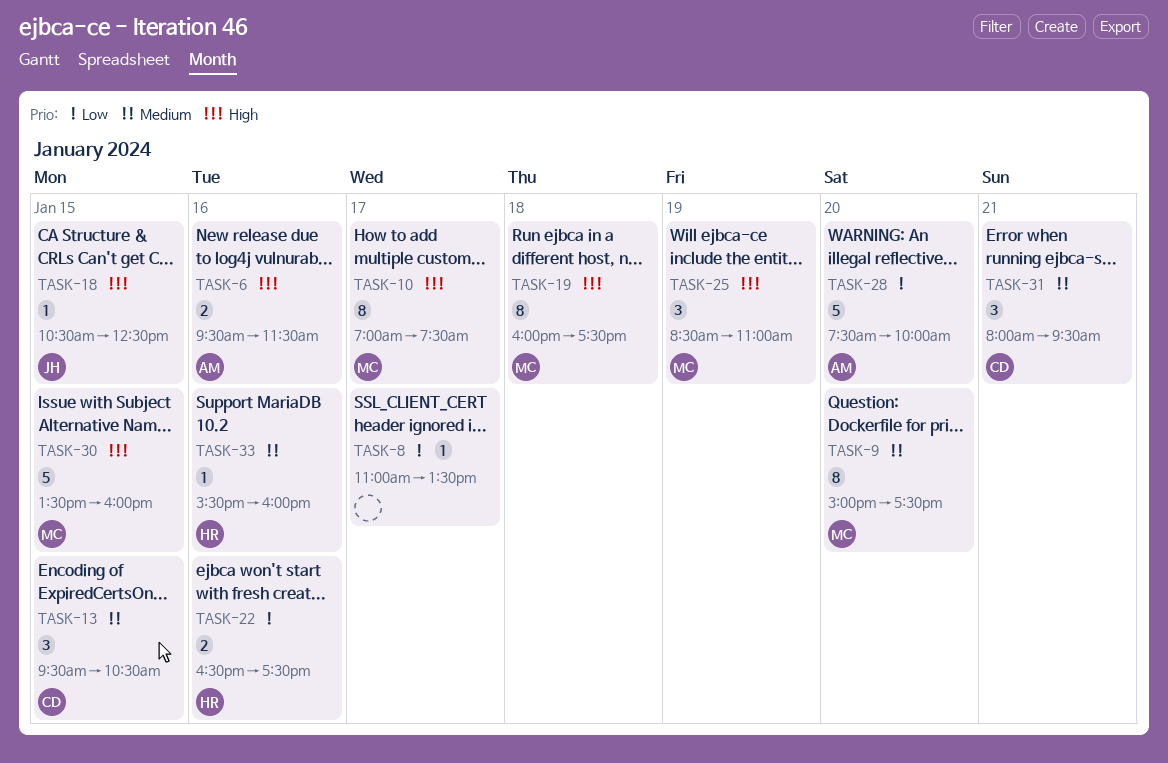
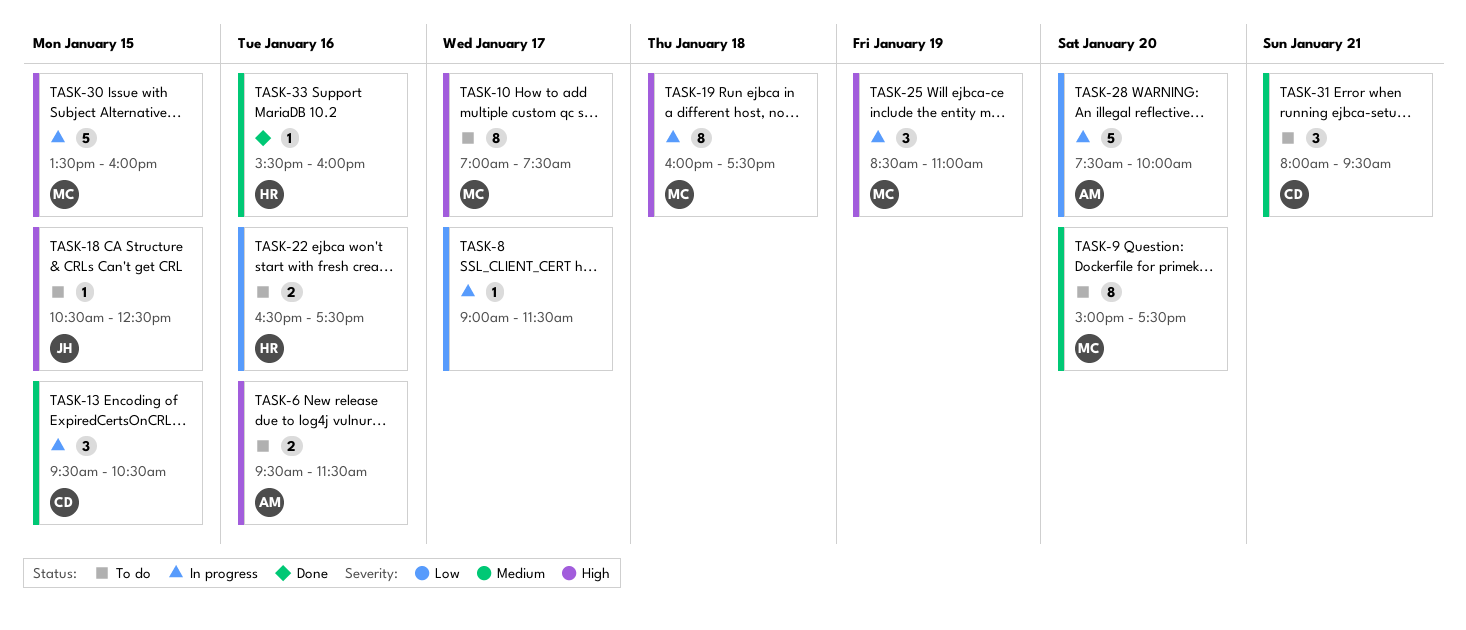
TASK-8, begins: 11:00 -> 09:00
TASK-8, ends: 13:30 -> 11:30

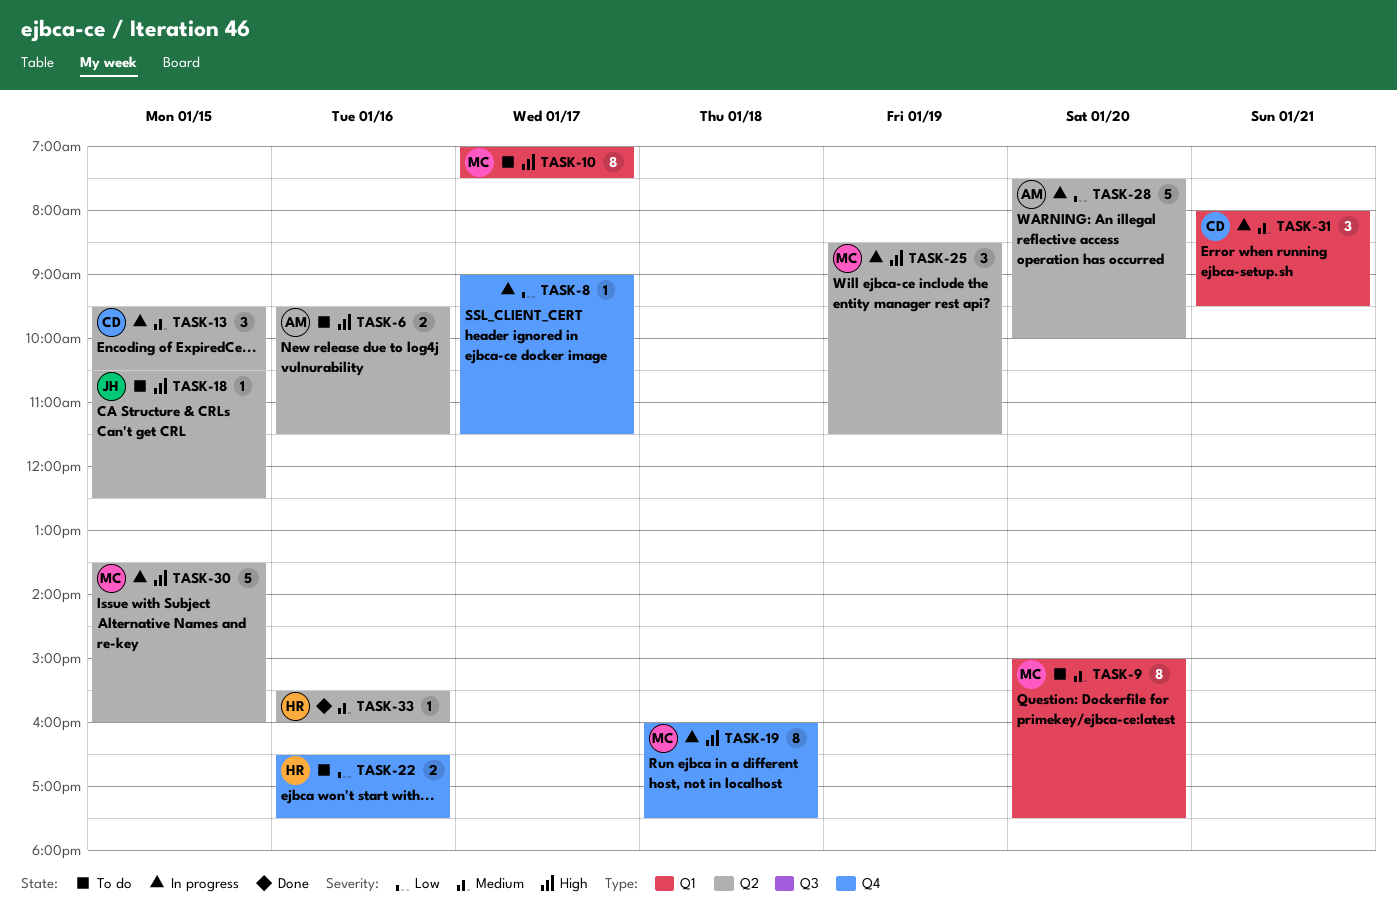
TASK-25, ends: 11:00 -> 11:30
TASK-31, status: To do -> In progress

